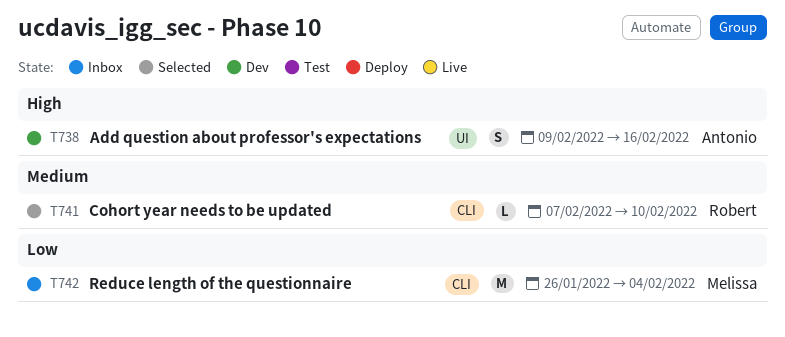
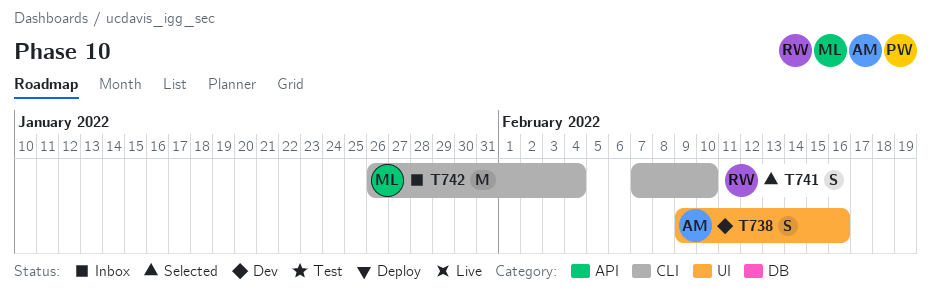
T741, estimate: L -> S

